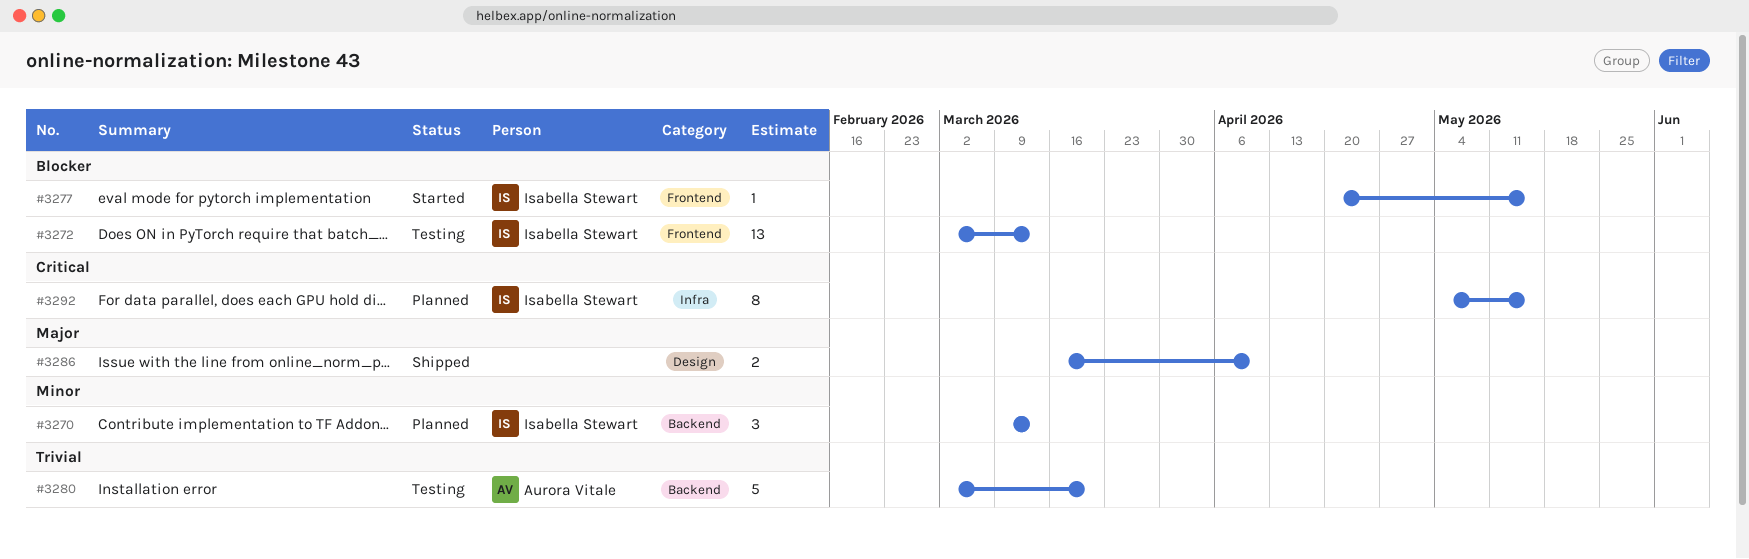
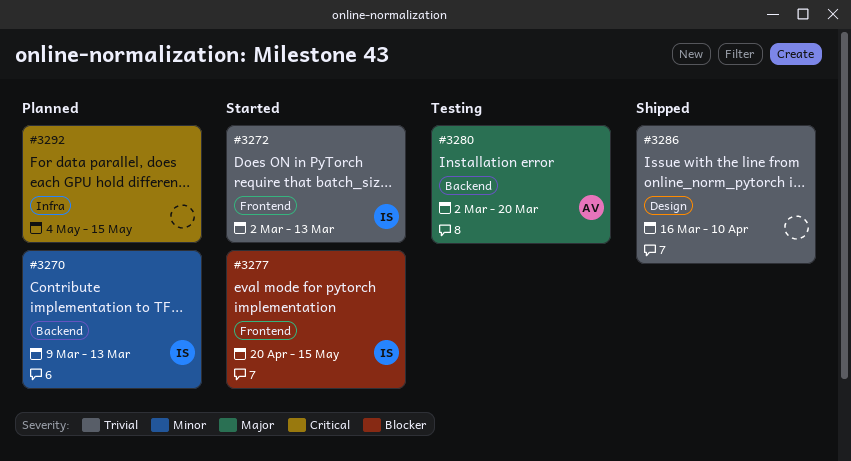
#3272, status: Testing -> Started
#3272, priority: Blocker -> Trivial
#3280, priority: Trivial -> Major
#3286, priority: Major -> Trivial
#3292, owner: Isabella Stewart -> none

